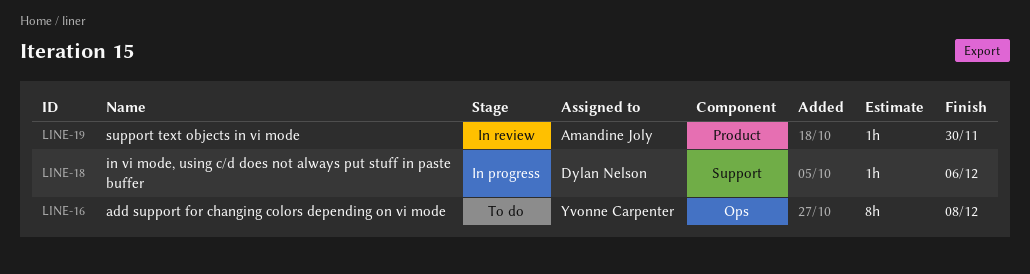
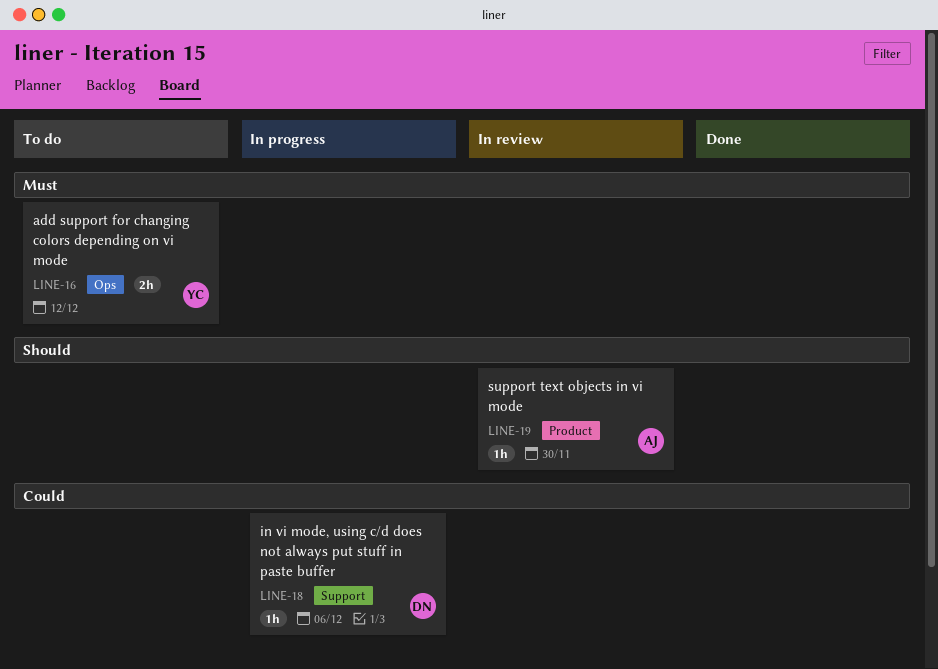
LINE-16, estimate: 8h -> 2h
LINE-16, due: Dec 8 -> Dec 12

